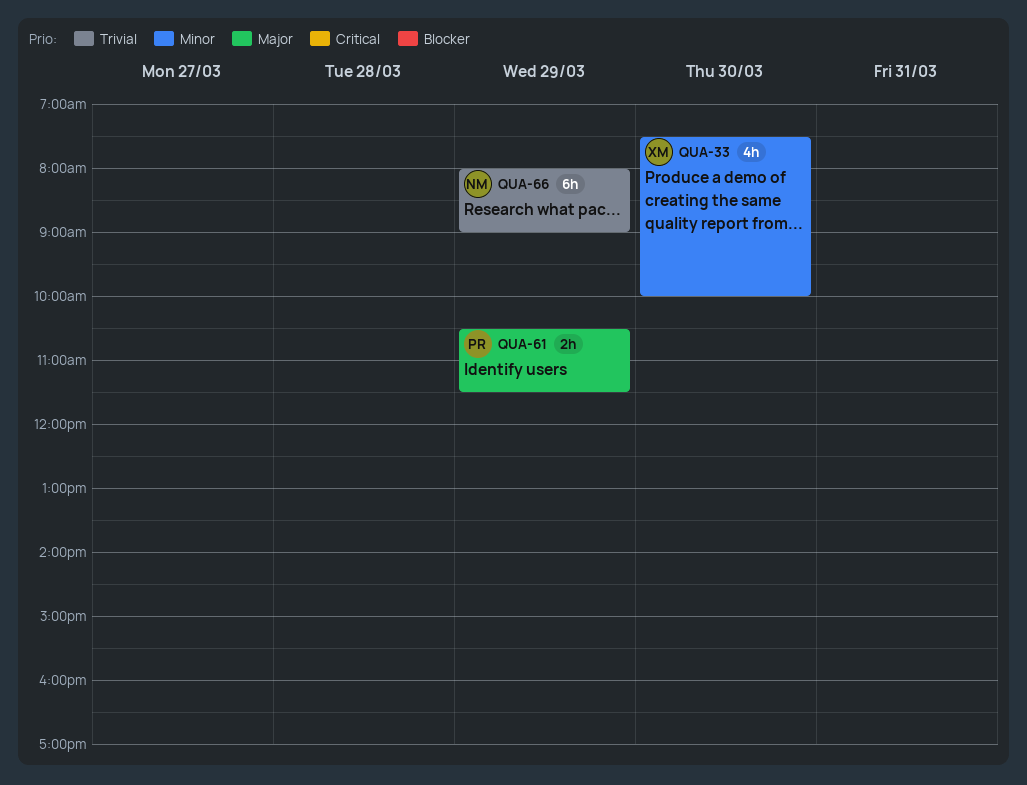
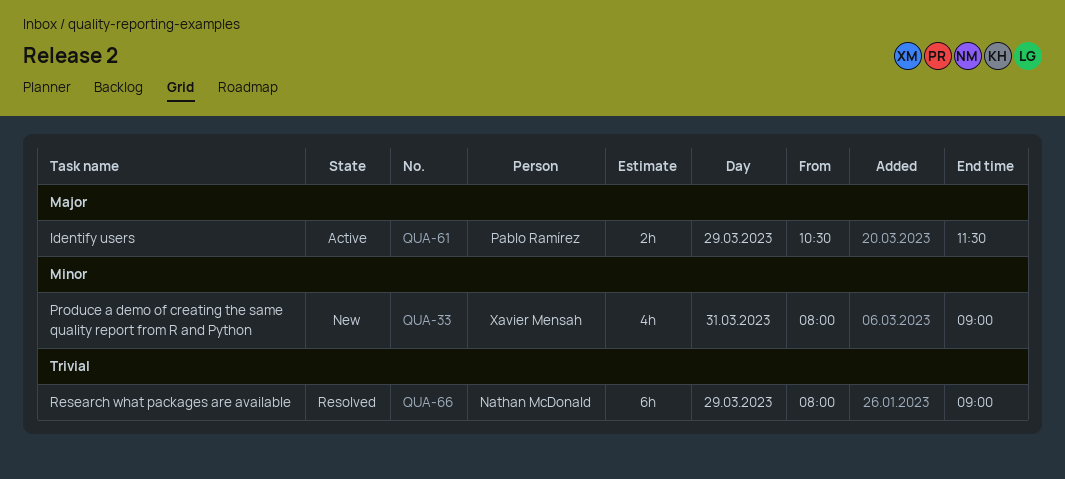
QUA-33, day: Mar 30 -> Mar 31
QUA-33, begins: 07:30 -> 08:00
QUA-33, ends: 10:00 -> 09:00

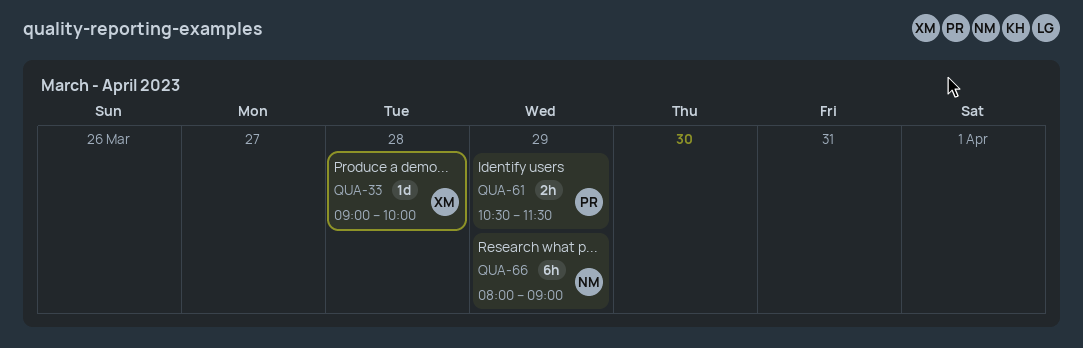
QUA-33, estimate: 4h -> 1d
QUA-33, day: Mar 31 -> Mar 28
QUA-33, begins: 08:00 -> 09:00
QUA-33, ends: 09:00 -> 10:00

